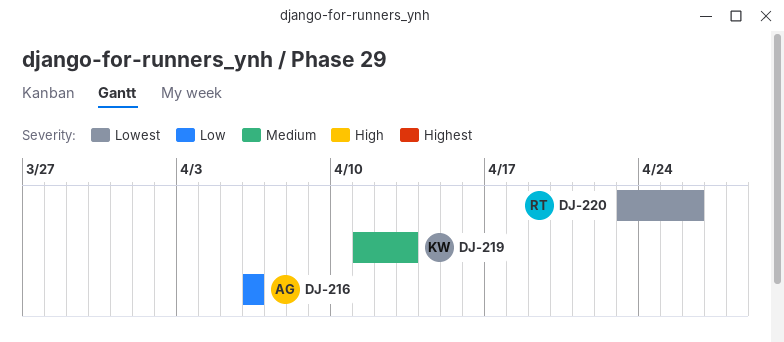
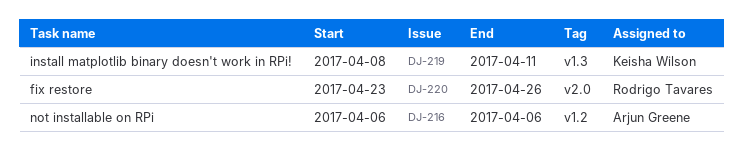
DJ-219, start: Apr 11 -> Apr 8
DJ-219, due: Apr 13 -> Apr 11

